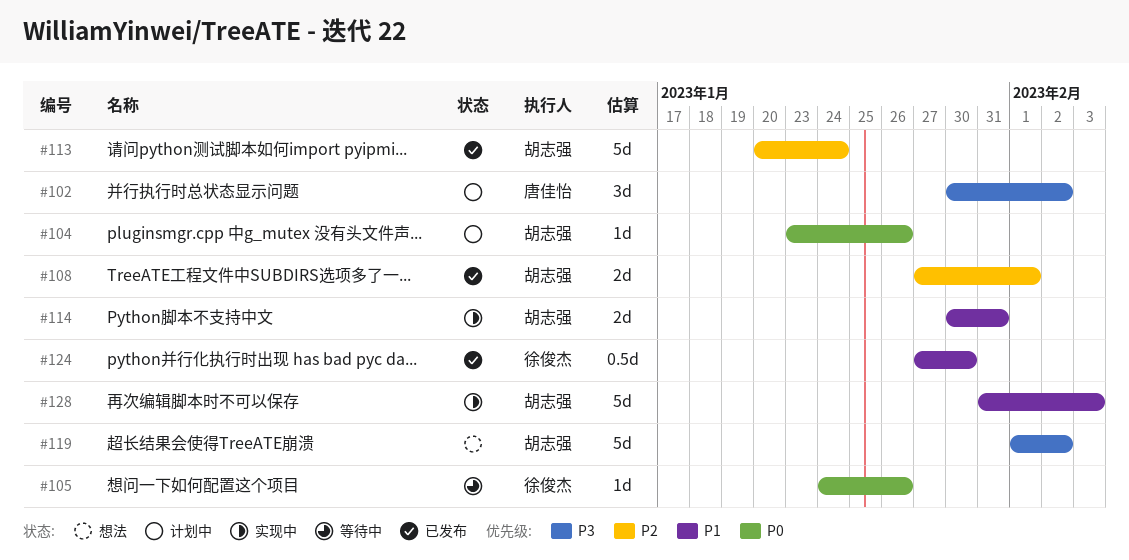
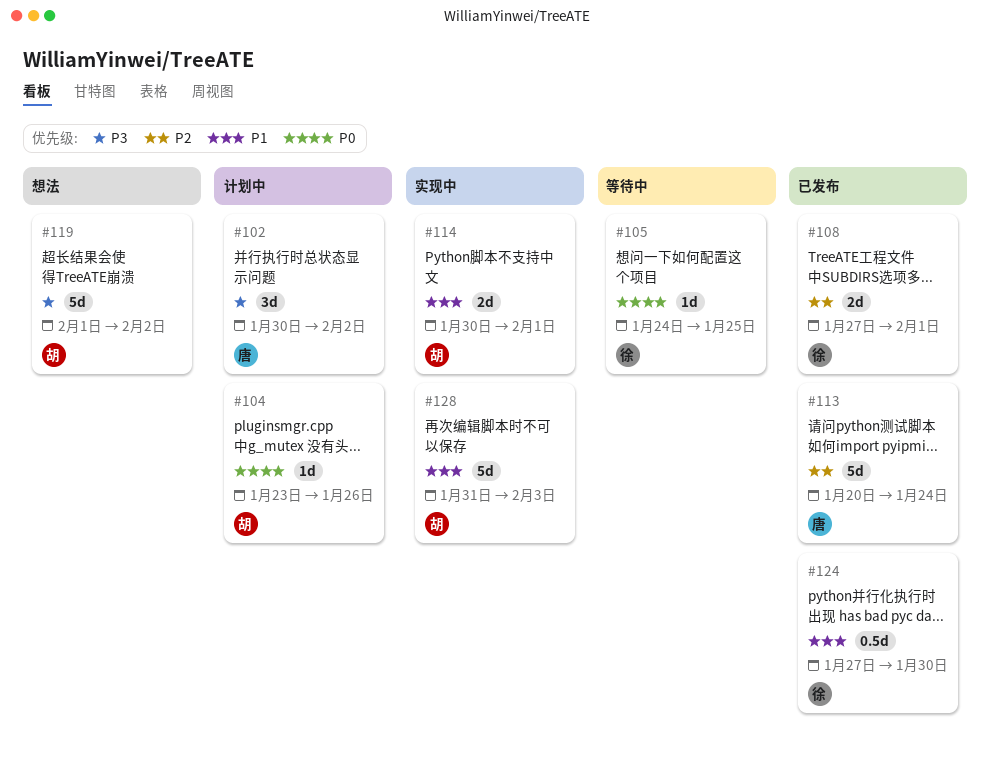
#105, due: Jan 26 -> Jan 25
#108, owner: 胡志强 -> 徐俊杰
#113, owner: 胡志强 -> 唐佳怡
#114, due: Jan 31 -> Feb 1

